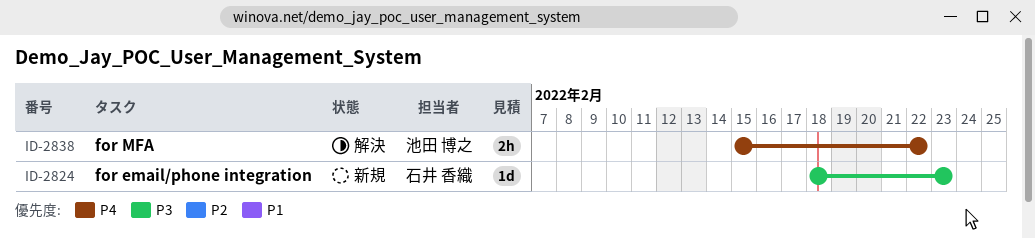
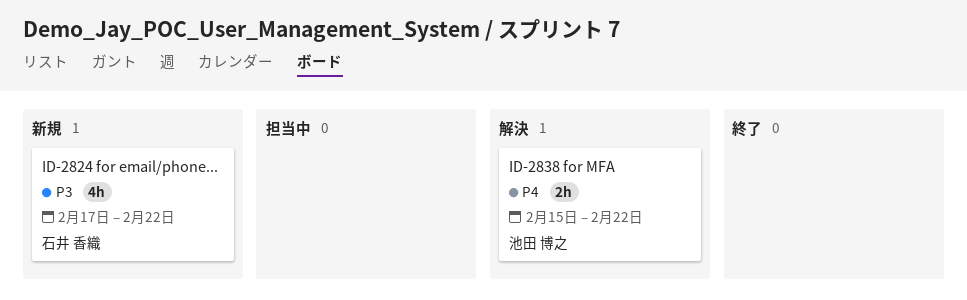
ID-2824, estimate: 1d -> 4h
ID-2824, start: Feb 18 -> Feb 17
ID-2824, due: Feb 23 -> Feb 22

